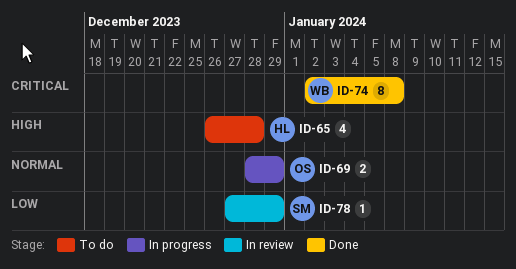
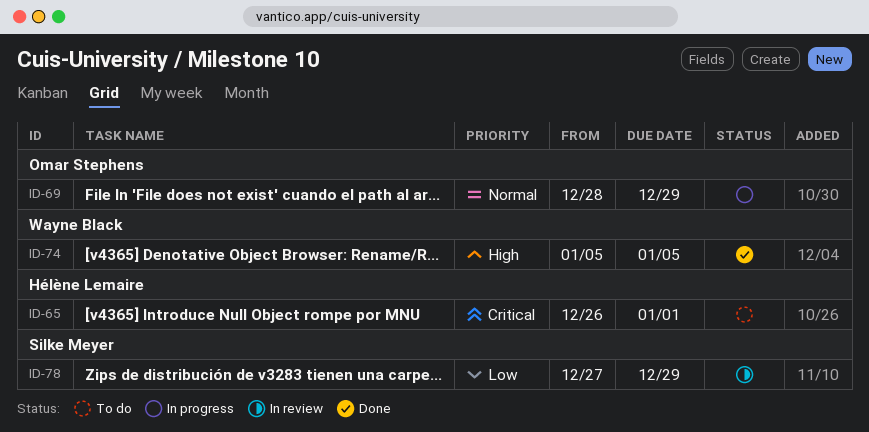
ID-65, priority: High -> Critical
ID-65, due: Dec 28 -> Jan 1
ID-74, priority: Critical -> High
ID-74, start: Jan 2 -> Jan 5
ID-74, due: Jan 8 -> Jan 5

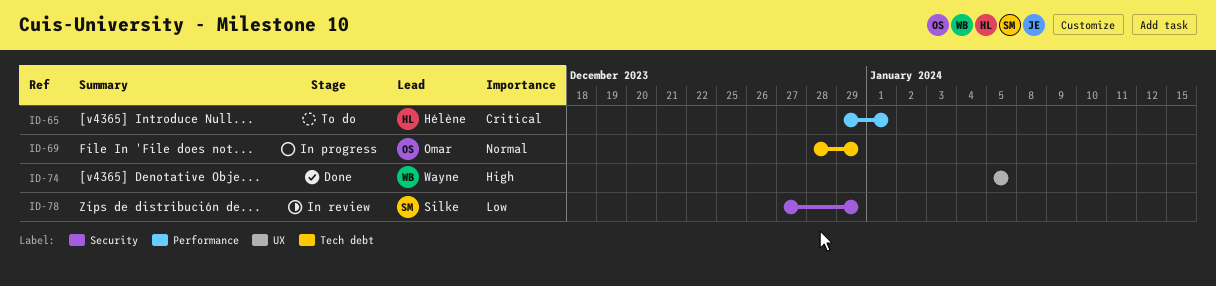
ID-65, start: Dec 26 -> Dec 29

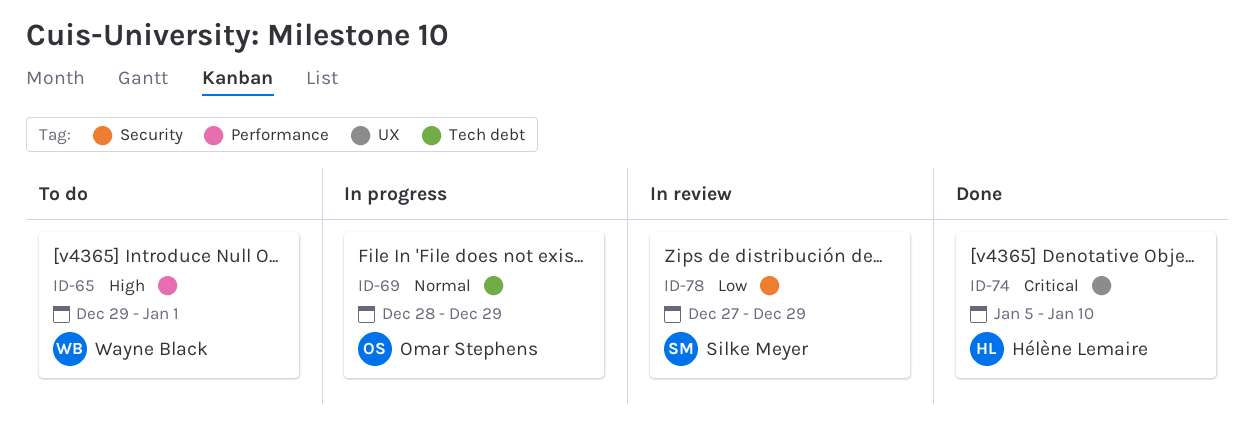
ID-65, owner: Hélène Lemaire -> Wayne Black
ID-65, priority: Critical -> High
ID-74, owner: Wayne Black -> Hélène Lemaire
ID-74, priority: High -> Critical
ID-74, due: Jan 5 -> Jan 10

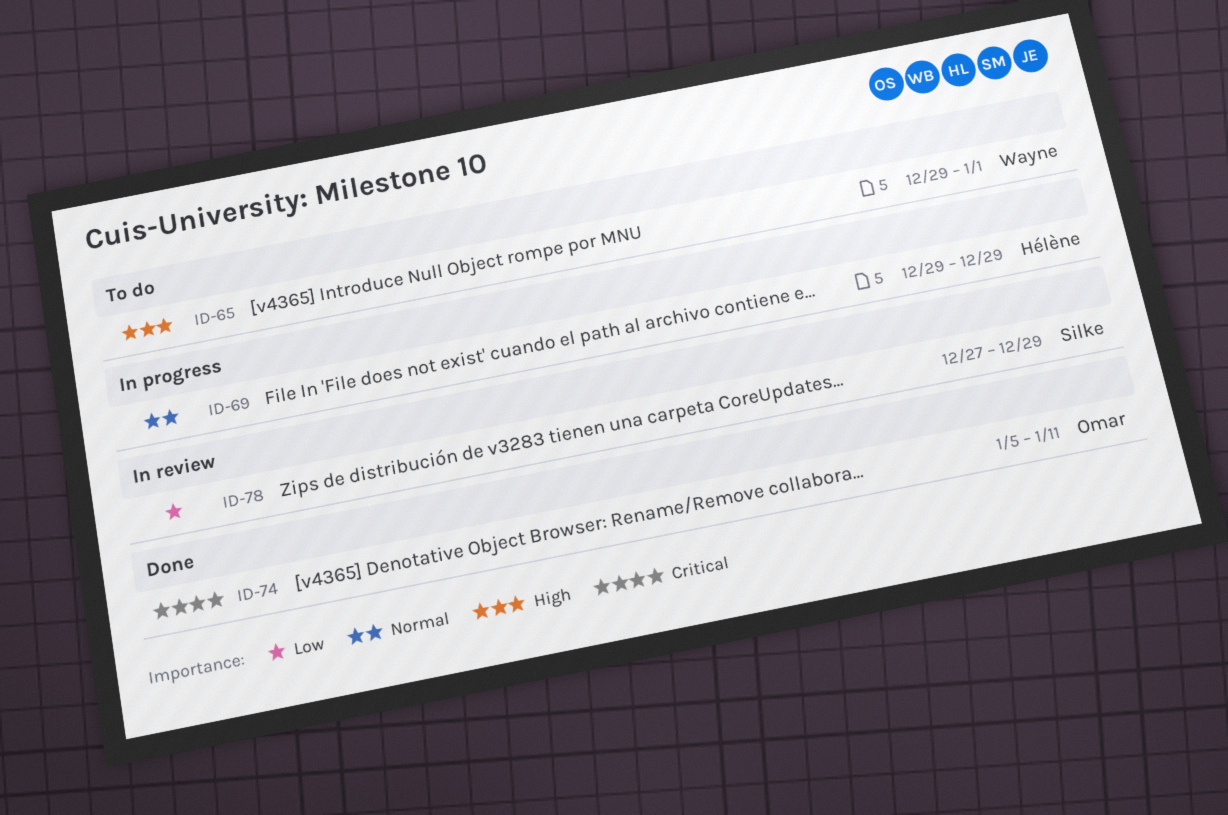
ID-69, owner: Omar Stephens -> Hélène Lemaire
ID-69, start: Dec 28 -> Dec 29
ID-74, owner: Hélène Lemaire -> Omar Stephens
ID-74, due: Jan 10 -> Jan 11

